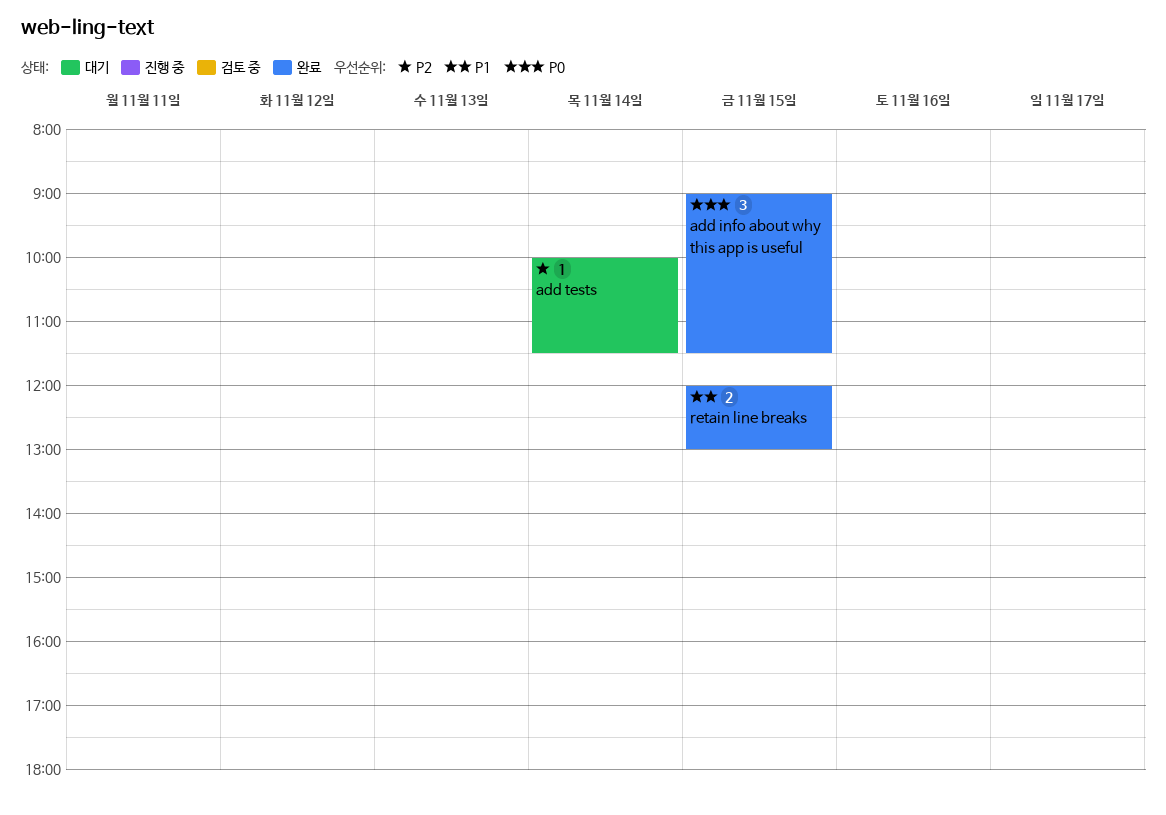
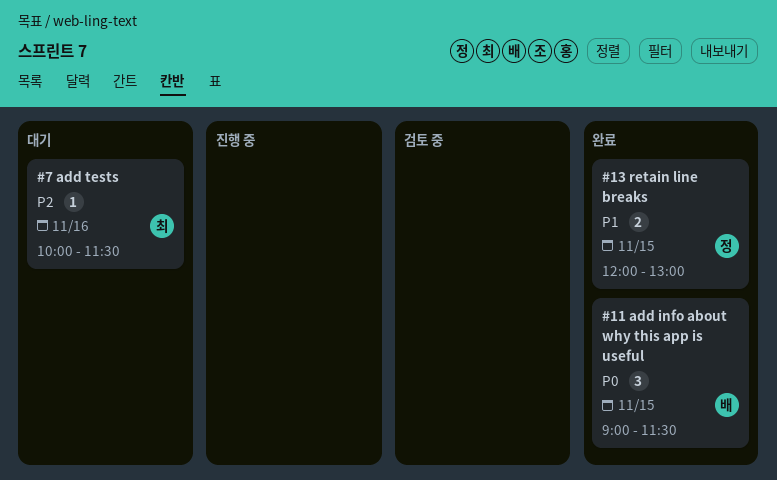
add tests, day: Nov 14 -> Nov 16

